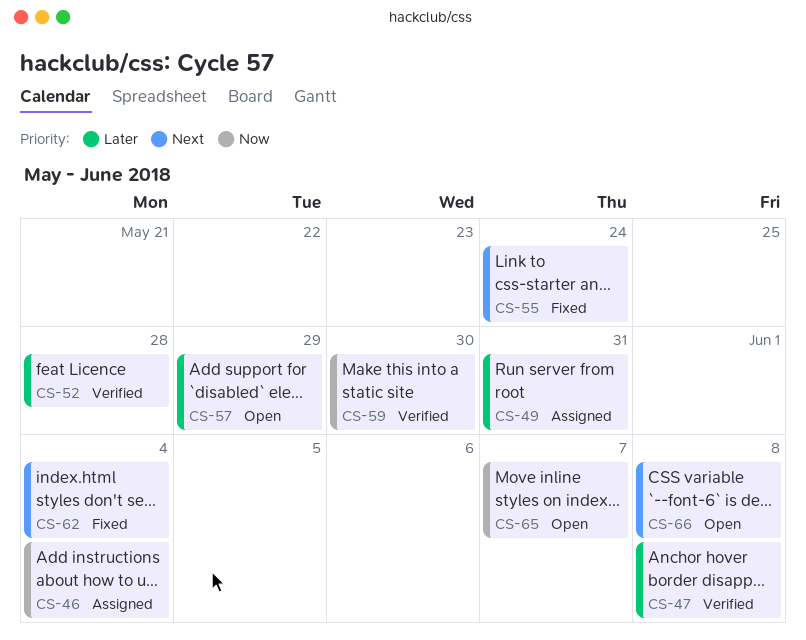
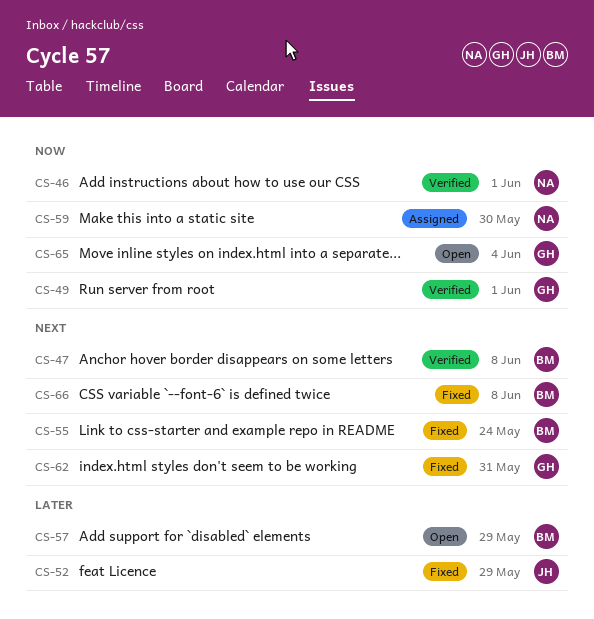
CS-46, status: Assigned -> Verified
CS-46, due: Jun 4 -> Jun 1
CS-47, priority: Later -> Next
CS-49, status: Assigned -> Verified
CS-49, priority: Later -> Now
CS-49, due: May 31 -> Jun 1
CS-52, status: Verified -> Fixed
CS-52, due: May 28 -> May 29
CS-59, status: Verified -> Assigned
CS-62, due: Jun 4 -> May 31
CS-65, due: Jun 7 -> Jun 4
CS-66, status: Open -> Fixed

